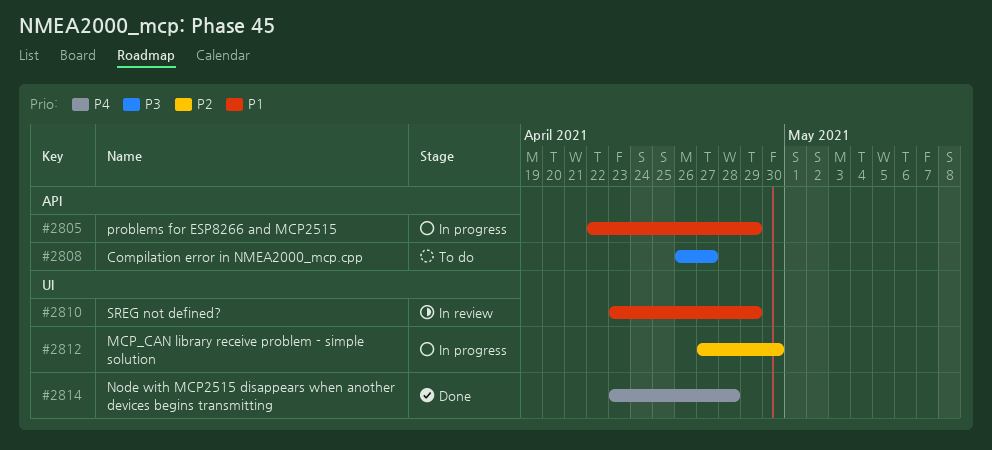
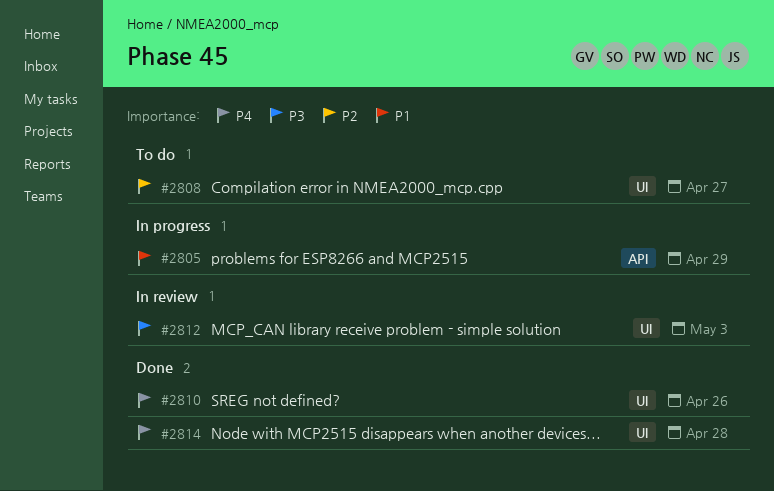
#2808, priority: P3 -> P2
#2808, label: API -> UI
#2810, status: In review -> Done
#2810, priority: P1 -> P4
#2810, due: Apr 29 -> Apr 26
#2812, status: In progress -> In review
#2812, priority: P2 -> P3
#2812, due: Apr 30 -> May 3

